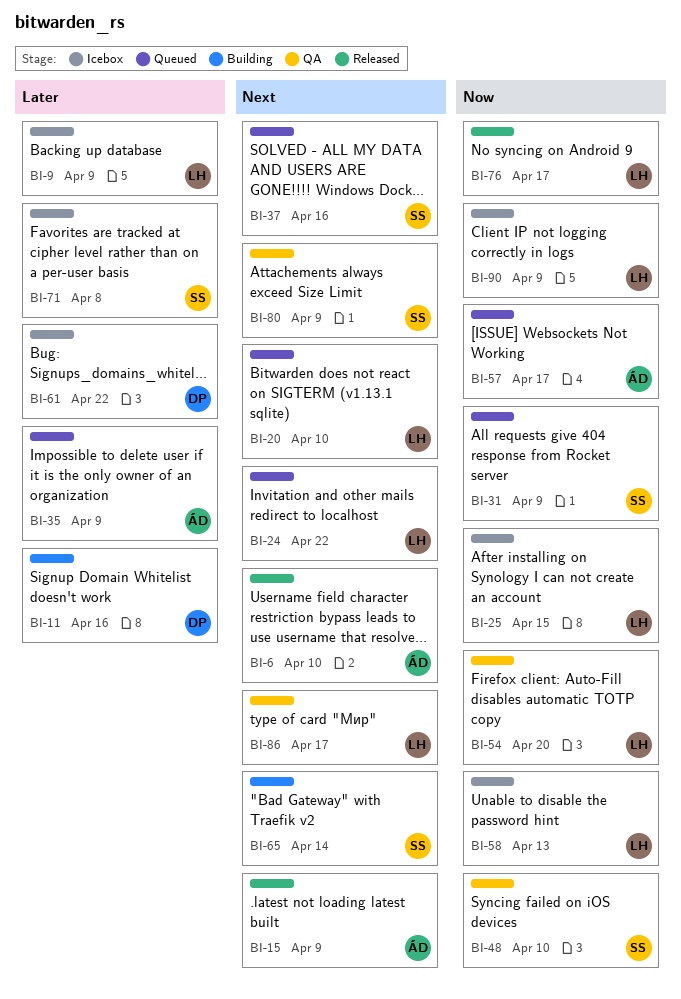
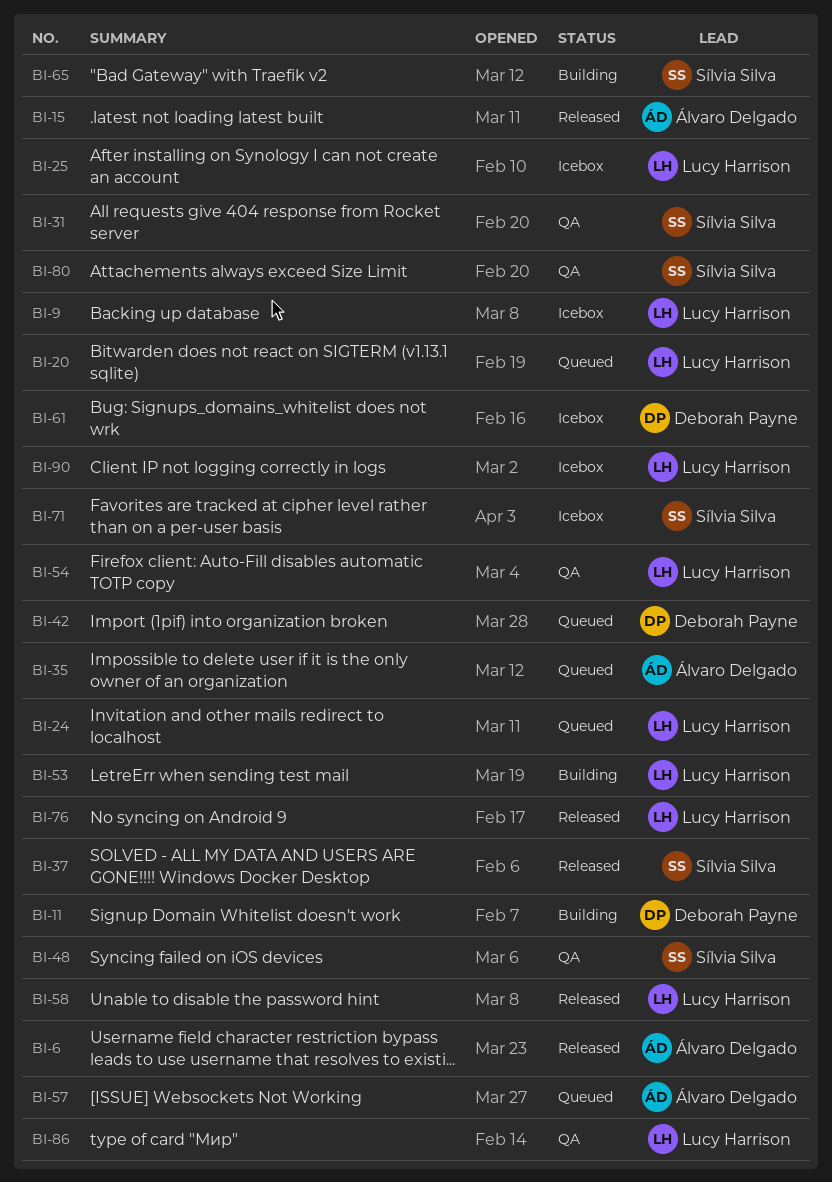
BI-31, status: Queued -> QA
BI-37, status: Queued -> Released
BI-42: none -> present
BI-53: none -> present
BI-58, status: Icebox -> Released

